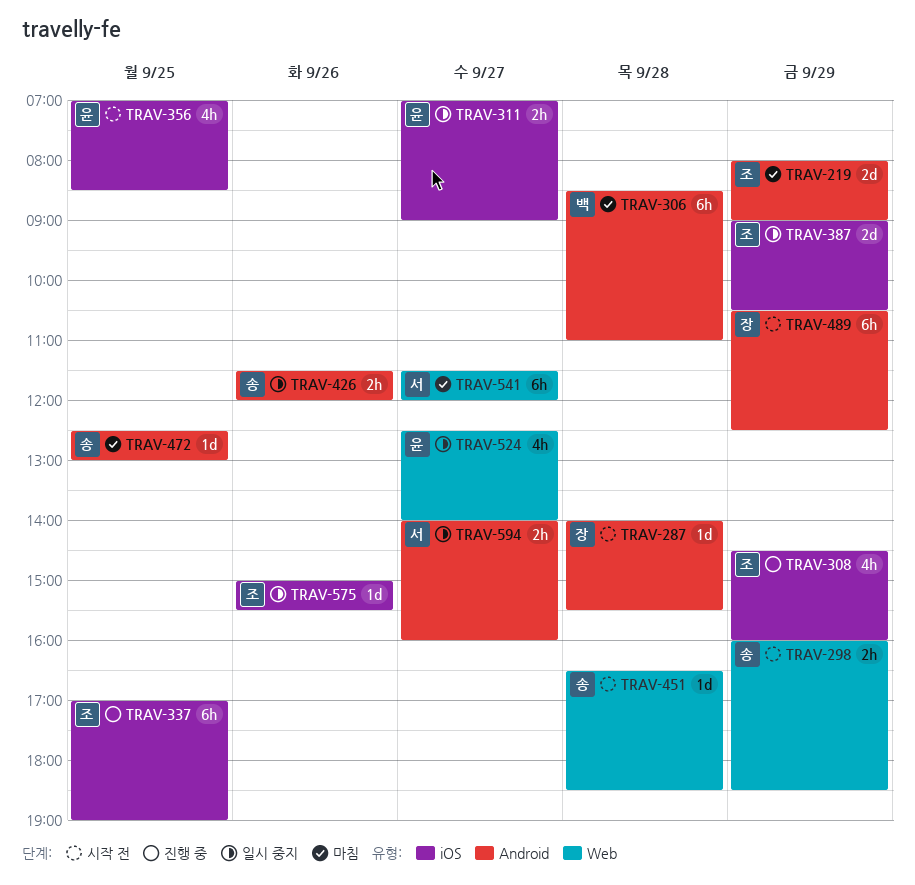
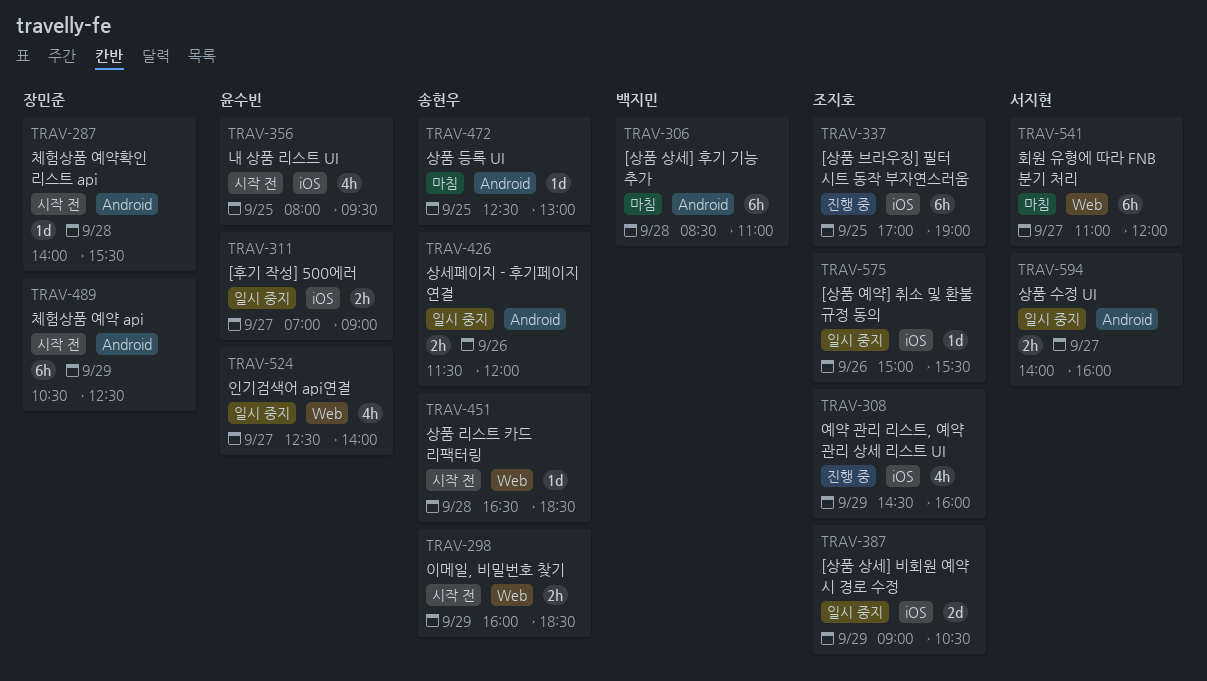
TRAV-219: present -> none
TRAV-356, begins: 07:00 -> 08:00
TRAV-356, ends: 08:30 -> 09:30
TRAV-541, begins: 11:30 -> 11:00

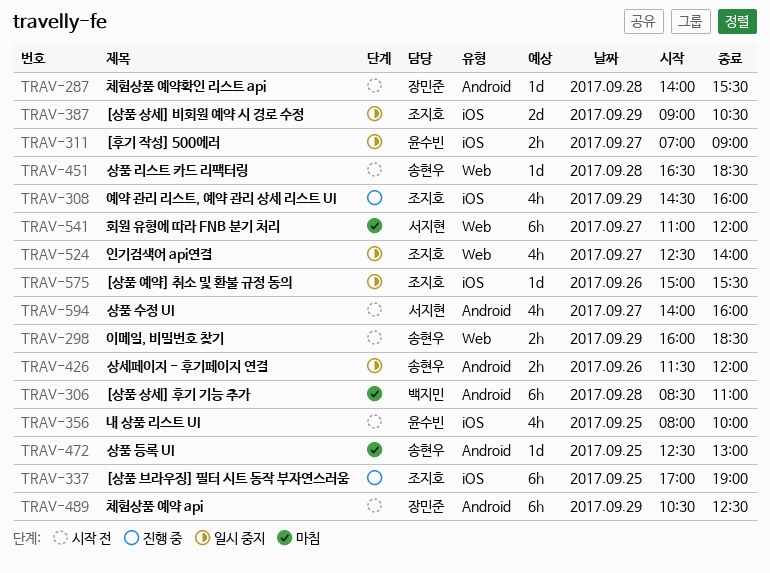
TRAV-356, ends: 09:30 -> 10:00
TRAV-524, owner: 윤수빈 -> 조지호
TRAV-594, status: 일시 중지 -> 시작 전
TRAV-594, estimate: 2h -> 4h

